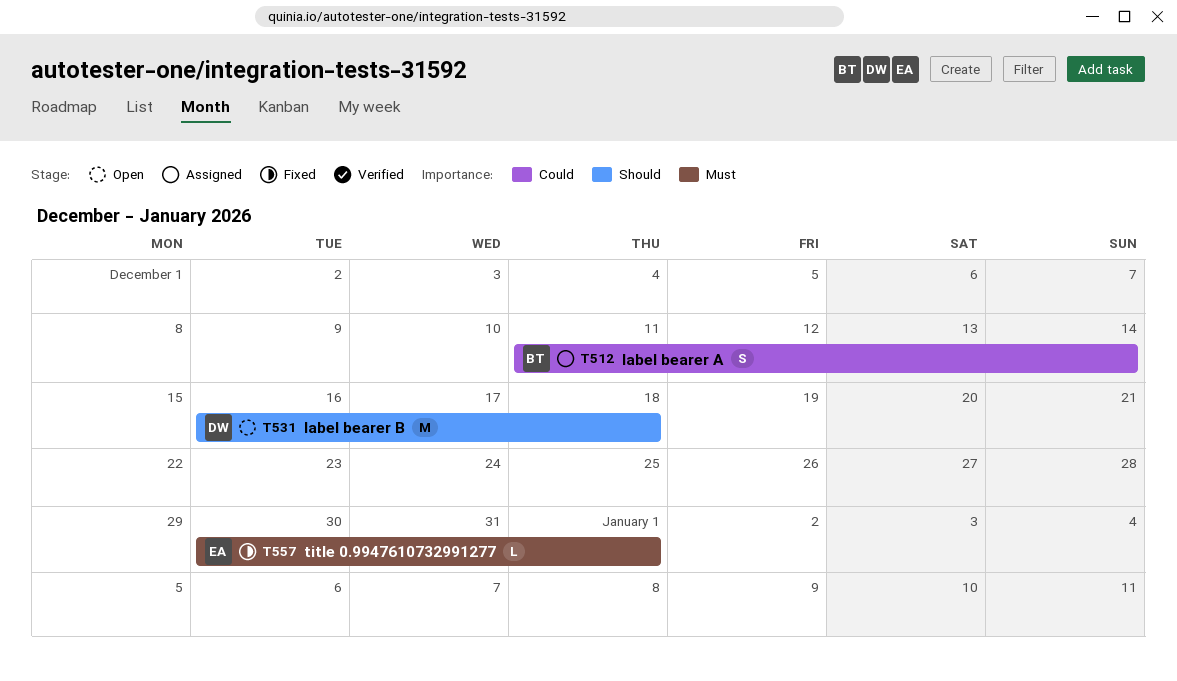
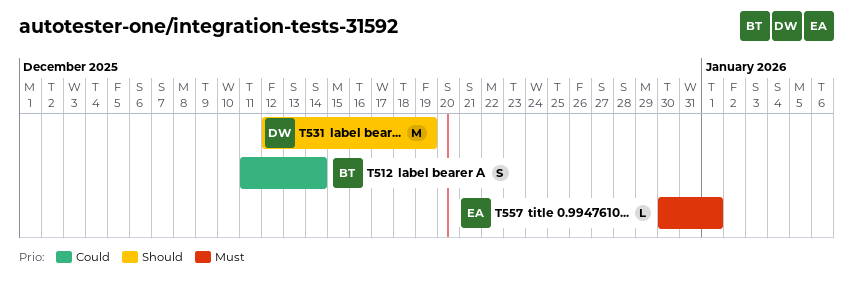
T531, start: Dec 16 -> Dec 12
T531, due: Dec 18 -> Dec 19

